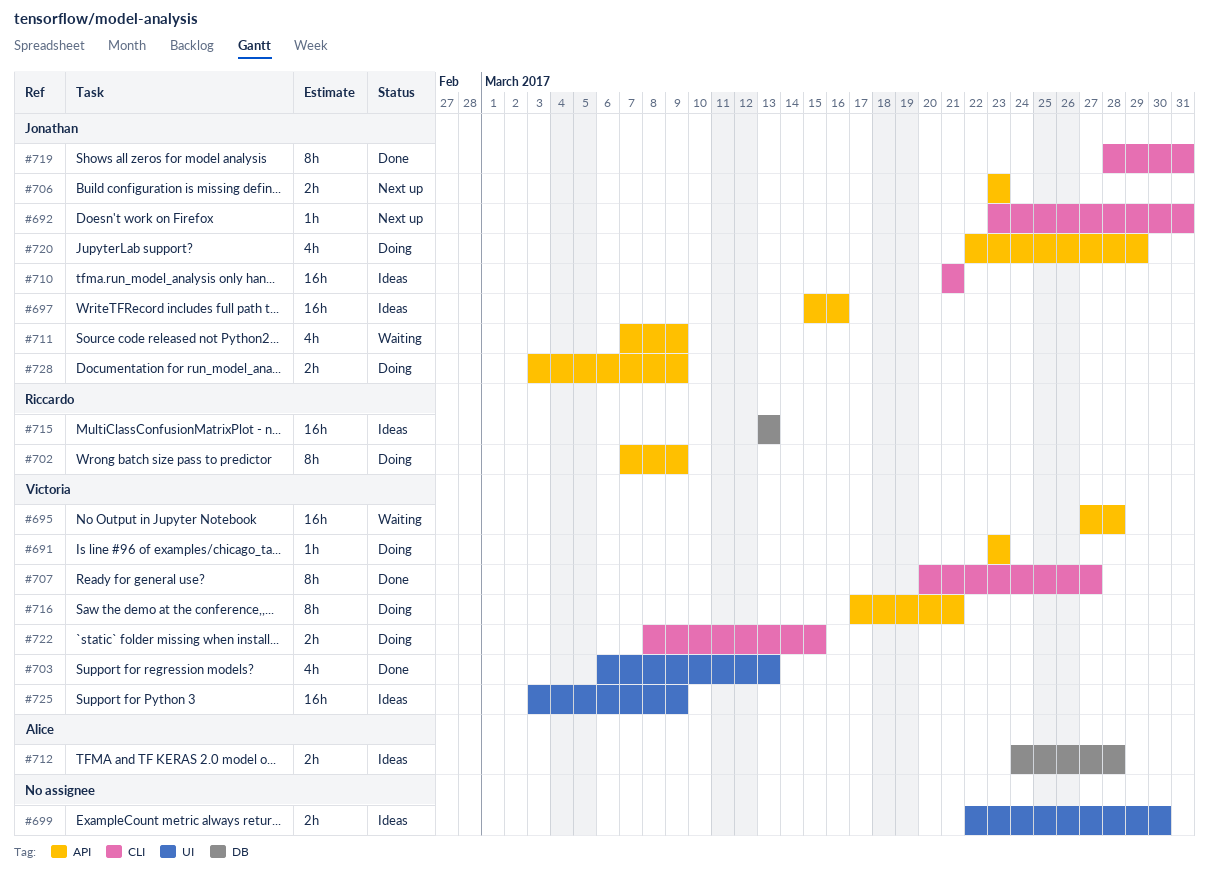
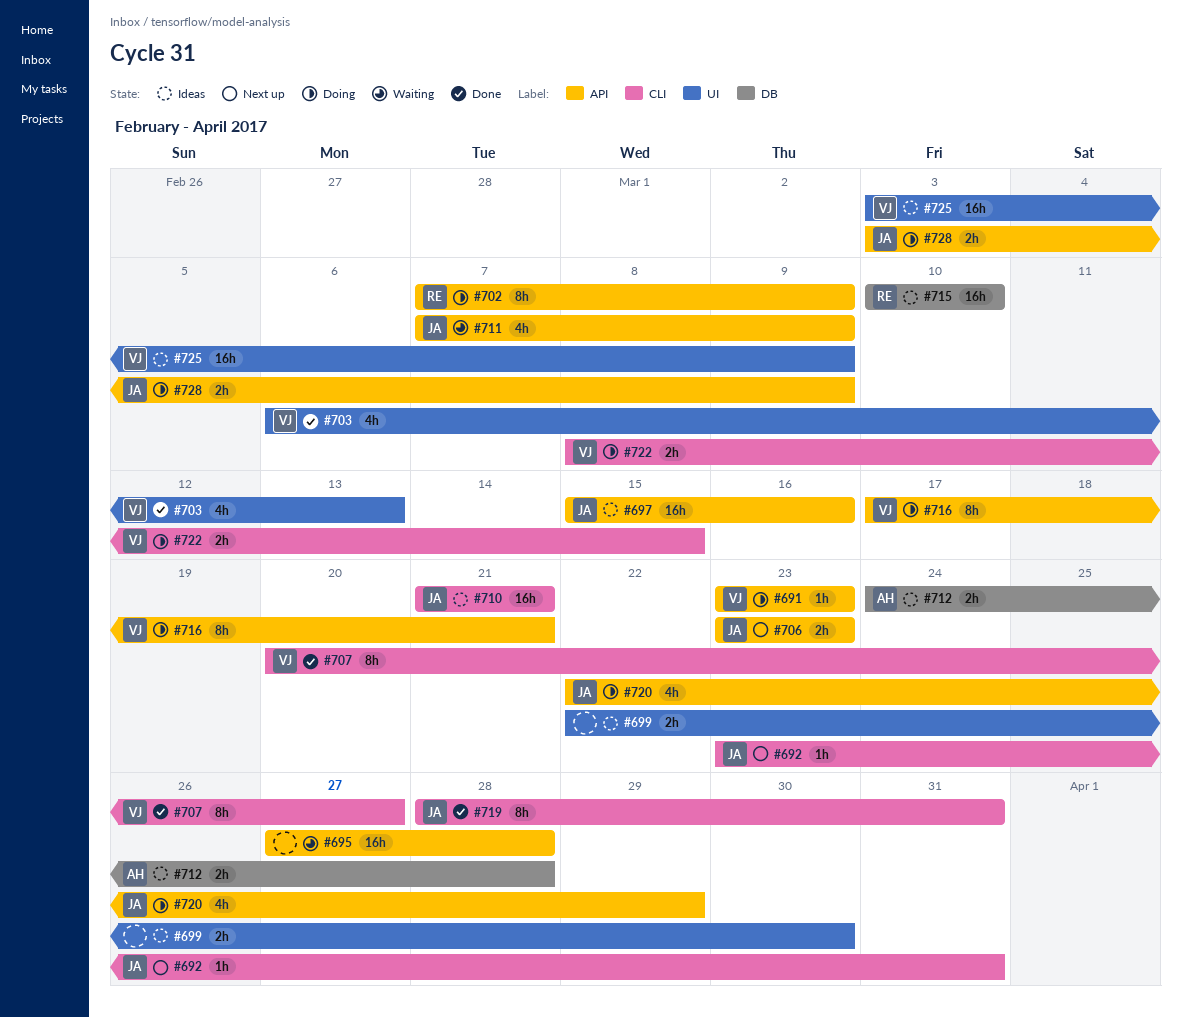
#695, owner: Victoria -> none
#715, start: Mar 13 -> Mar 10
#715, due: Mar 13 -> Mar 10

